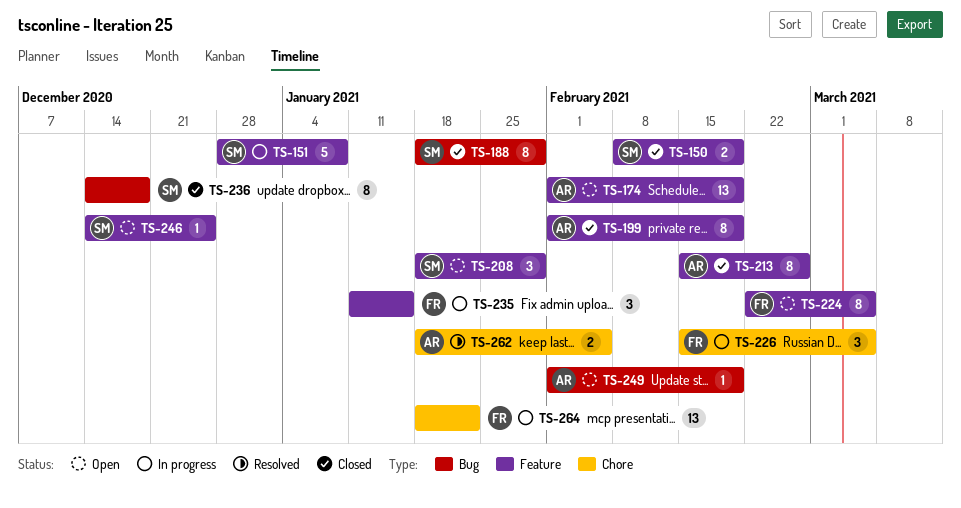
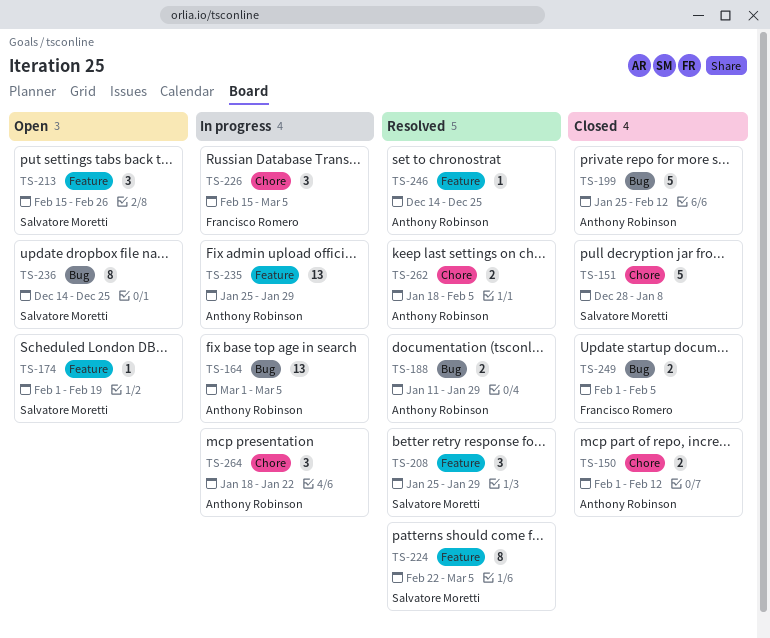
TS-150, owner: Salvatore Moretti -> Anthony Robinson
TS-150, label: Feature -> Chore
TS-150, start: Feb 8 -> Feb 1
TS-150, due: Feb 19 -> Feb 12
TS-151, status: In progress -> Closed
TS-151, label: Feature -> Chore
TS-164: none -> present
TS-174, owner: Anthony Robinson -> Salvatore Moretti
TS-174, estimate: 13 -> 1
TS-188, status: Closed -> Resolved
TS-188, owner: Salvatore Moretti -> Anthony Robinson
TS-188, estimate: 8 -> 2
TS-188, start: Jan 18 -> Jan 11
TS-199, label: Feature -> Bug
TS-199, estimate: 8 -> 5
TS-199, start: Feb 1 -> Jan 25
TS-199, due: Feb 19 -> Feb 12
TS-208, status: Open -> Resolved
TS-208, start: Jan 18 -> Jan 25
TS-213, status: Closed -> Open
TS-213, owner: Anthony Robinson -> Salvatore Moretti
TS-213, estimate: 8 -> 3
TS-224, status: Open -> Resolved
TS-224, owner: Francisco Romero -> Salvatore Moretti
TS-235, owner: Francisco Romero -> Anthony Robinson
TS-235, estimate: 3 -> 13
TS-235, start: Jan 11 -> Jan 25
TS-235, due: Jan 15 -> Jan 29
TS-236, status: Closed -> Open
TS-236, due: Dec 18 -> Dec 25
TS-246, status: Open -> Resolved
TS-246, owner: Salvatore Moretti -> Anthony Robinson
TS-249, status: Open -> Closed
TS-249, owner: Anthony Robinson -> Francisco Romero
TS-249, estimate: 1 -> 2
TS-249, due: Feb 19 -> Feb 5
TS-264, owner: Francisco Romero -> Anthony Robinson
TS-264, estimate: 13 -> 3

